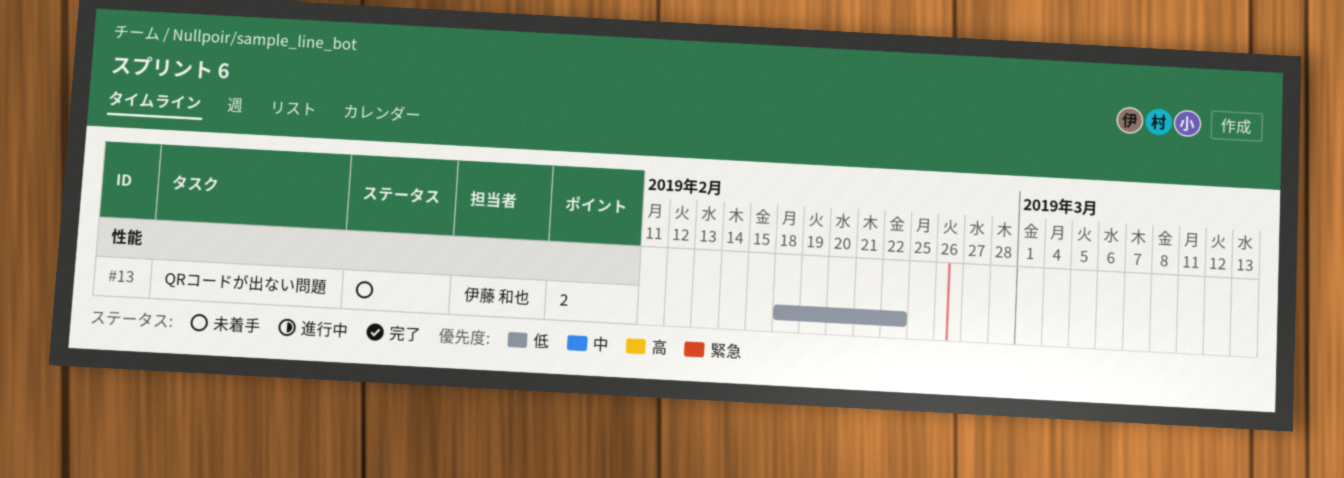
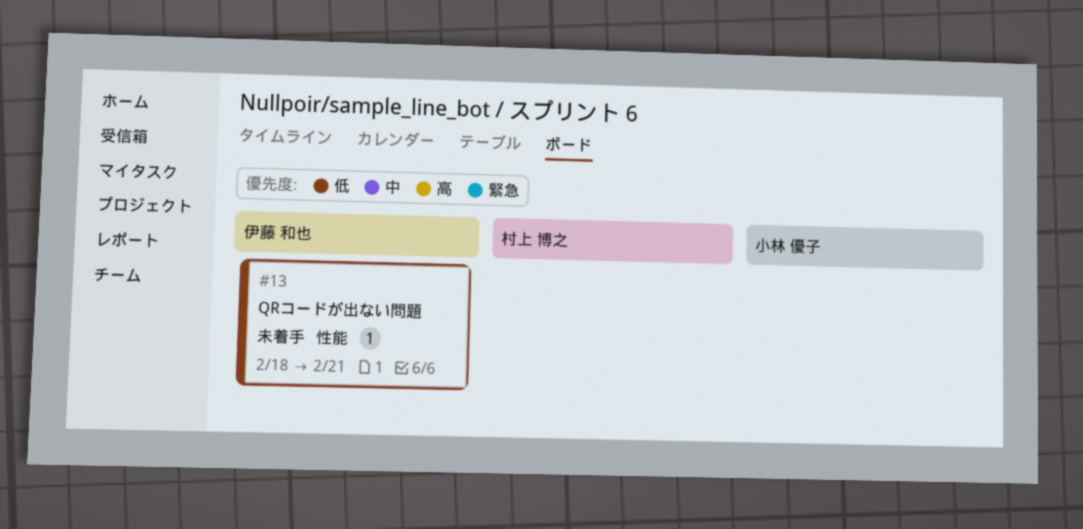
#13, estimate: 2 -> 1
#13, due: Feb 22 -> Feb 21

